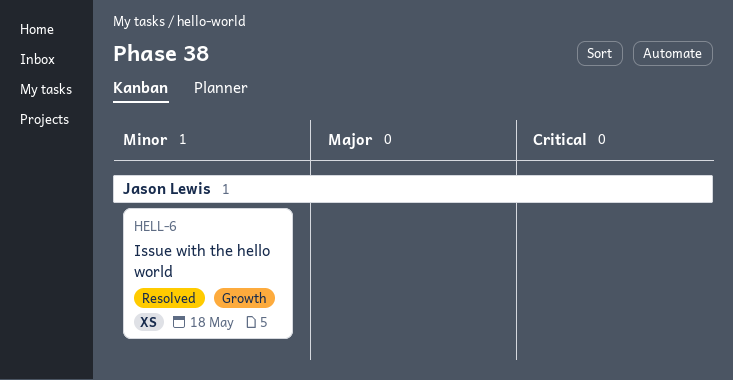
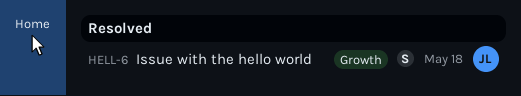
HELL-6, estimate: XS -> S

